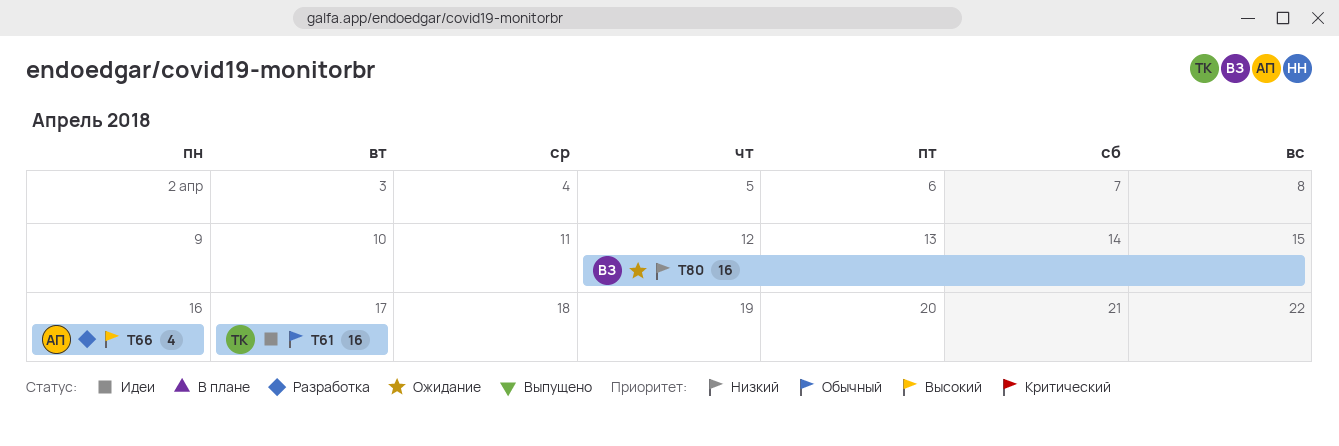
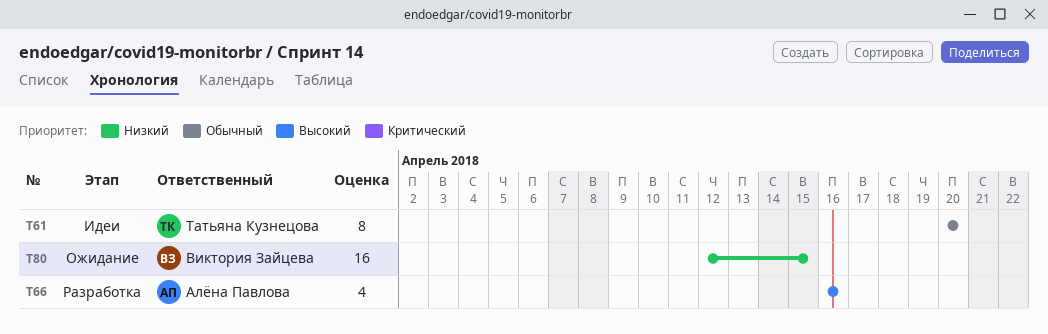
T61, estimate: 16 -> 8
T61, start: Apr 17 -> Apr 20
T61, due: Apr 17 -> Apr 20

